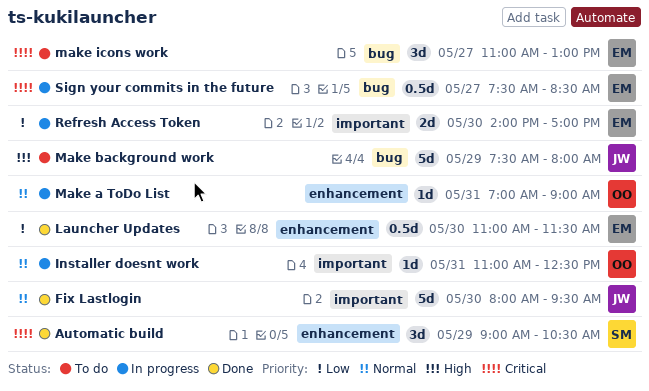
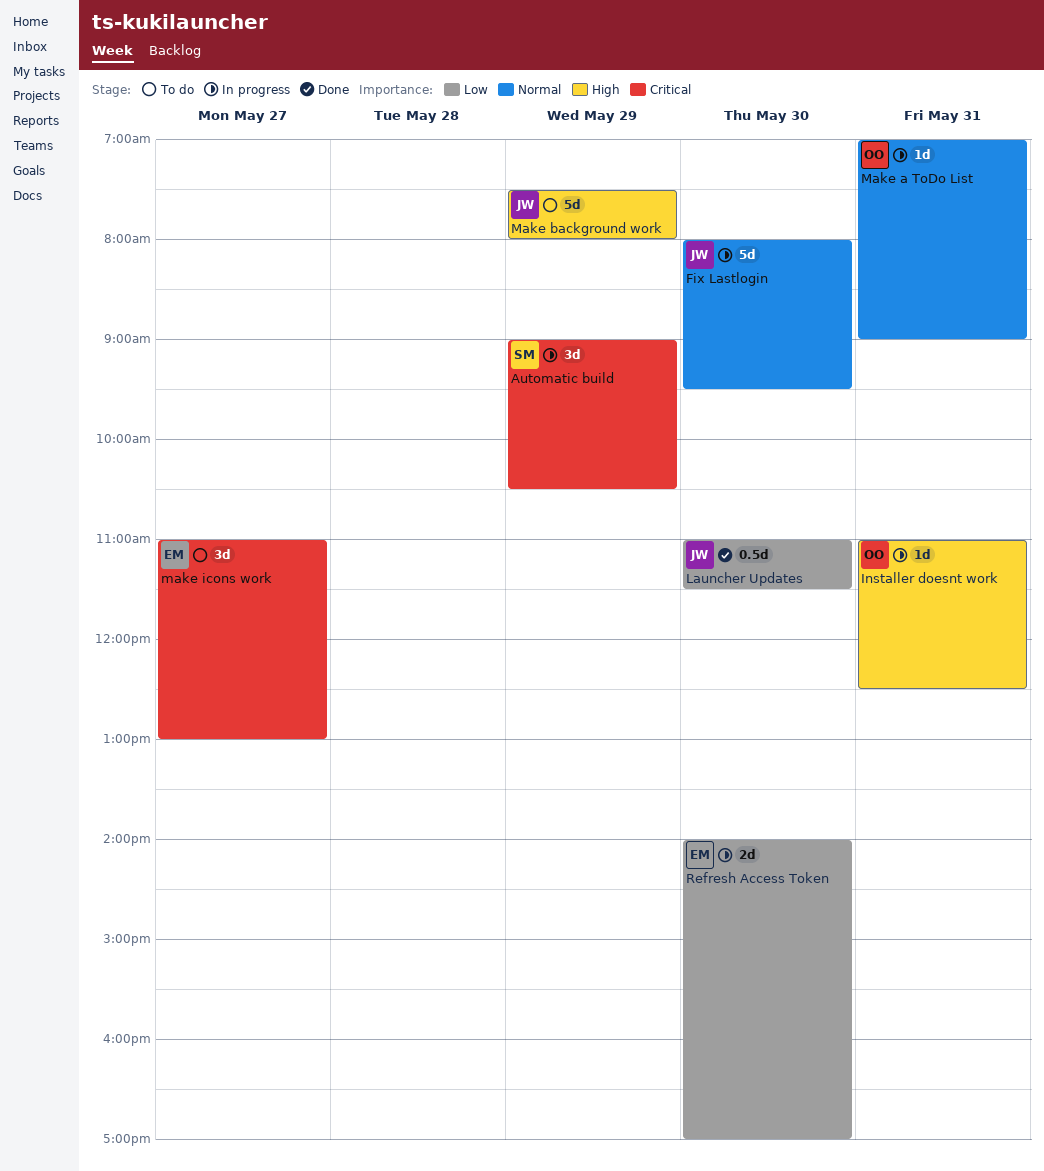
Automatic build, status: Done -> In progress
Fix Lastlogin, status: Done -> In progress
Installer doesnt work, priority: Normal -> High
Launcher Updates, owner: EM -> JW
Sign your commits in the future: present -> none

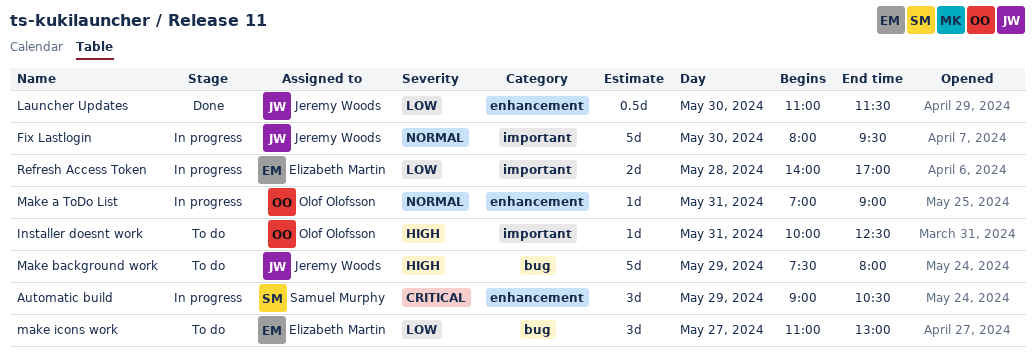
Installer doesnt work, status: In progress -> To do
Installer doesnt work, begins: 11:00 -> 10:00
make icons work, priority: Critical -> Low
Refresh Access Token, day: May 30 -> May 28

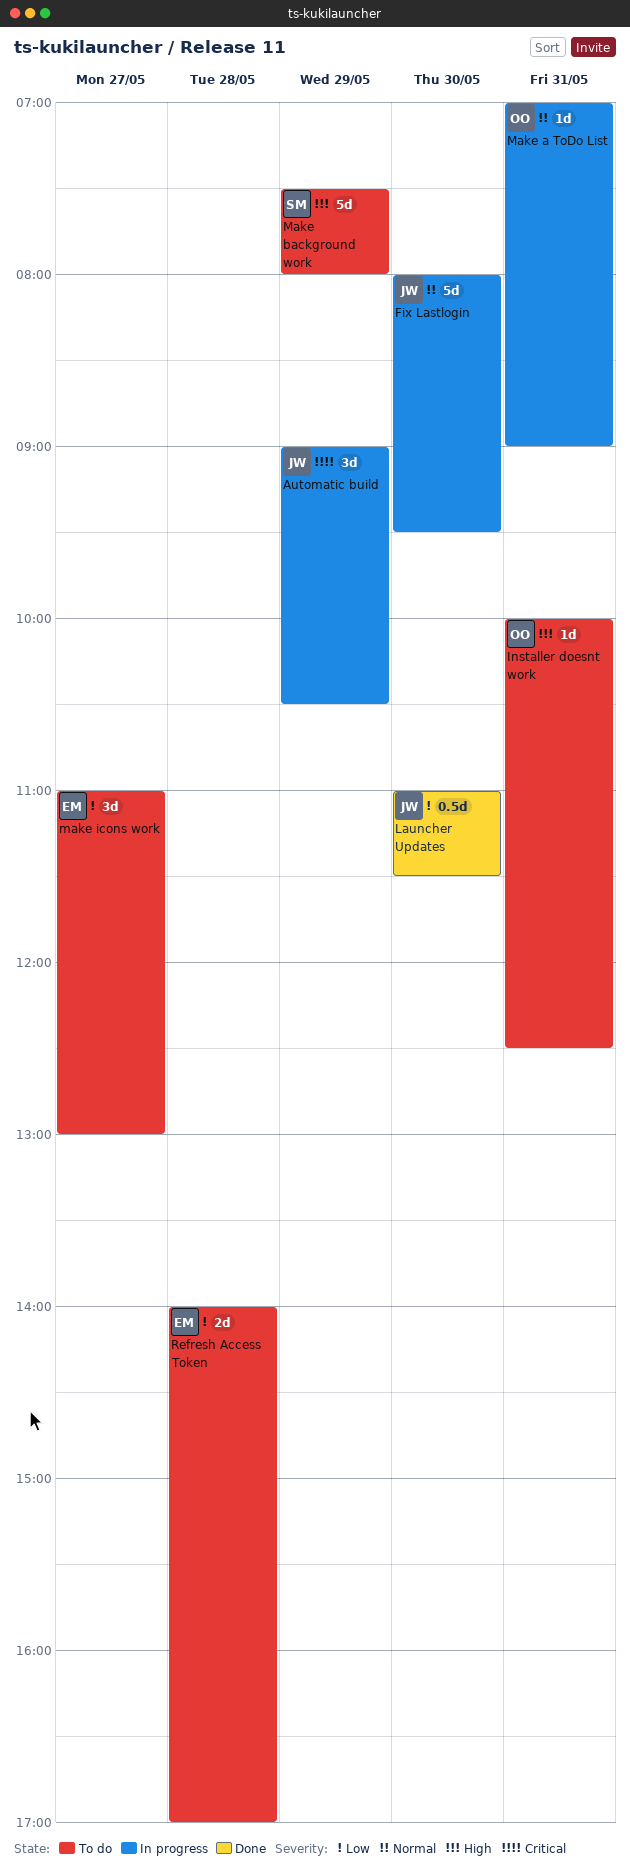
Automatic build, owner: Samuel Murphy -> Jeremy Woods
Make background work, owner: Jeremy Woods -> Samuel Murphy
Refresh Access Token, status: In progress -> To do

